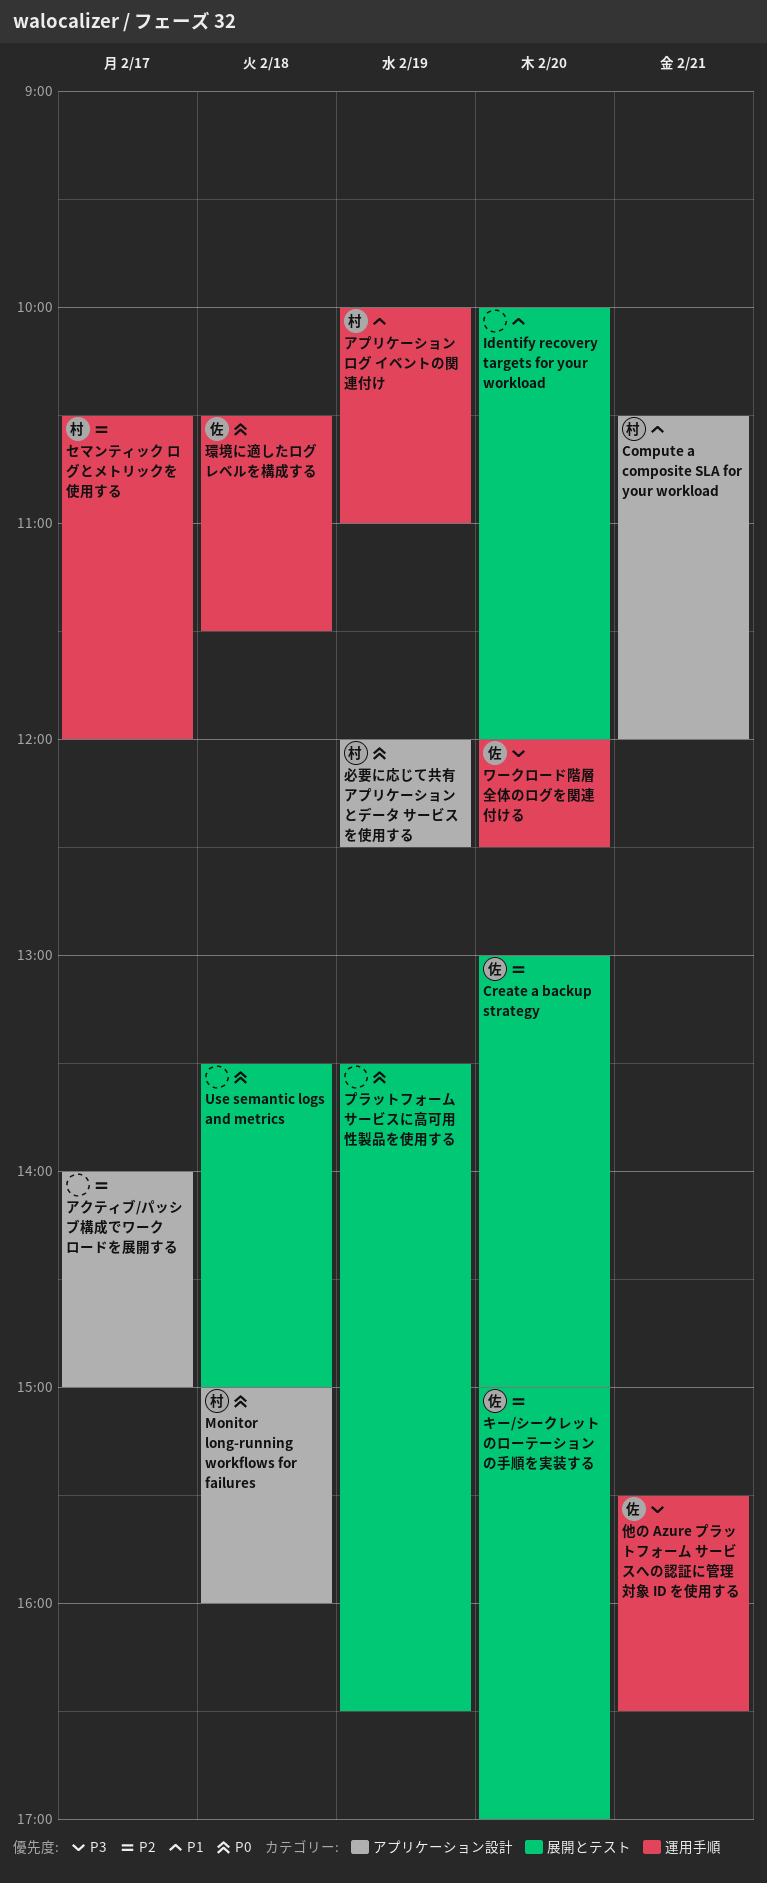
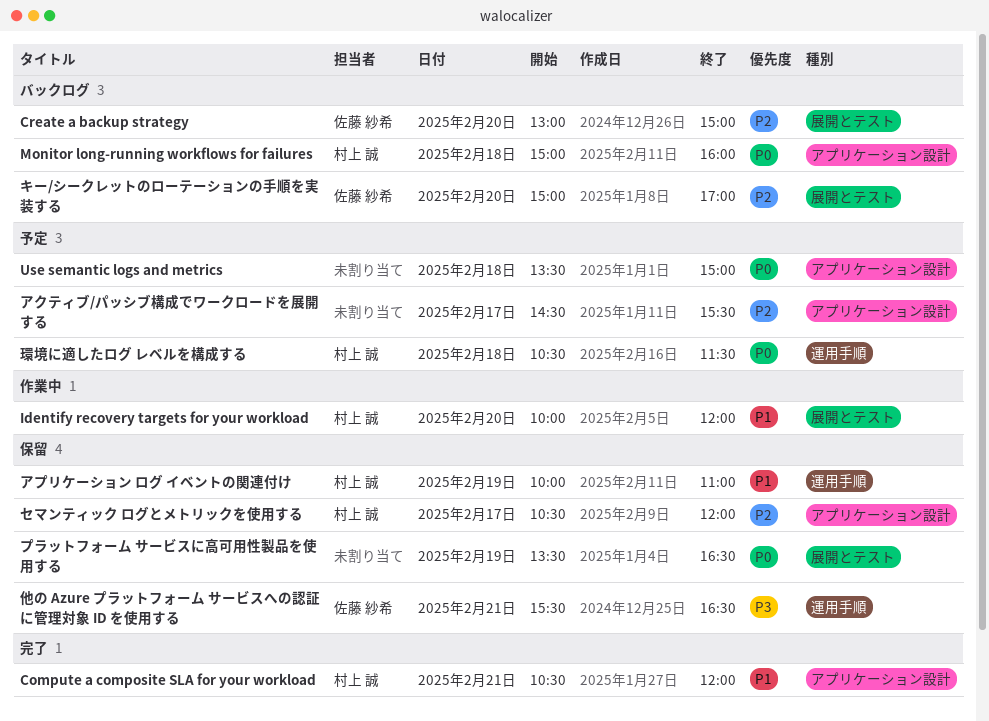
Identify recovery targets for your workload, owner: none -> 村上 誠
Use semantic logs and metrics, label: 展開とテスト -> アプリケーション設計
アクティブ/パッシブ構成でワークロードを展開する, begins: 14:00 -> 14:30
アクティブ/パッシブ構成でワークロードを展開する, ends: 15:00 -> 15:30
セマンティック ログとメトリックを使用する, label: 運用手順 -> アプリケーション設計
ワークロード階層全体のログを関連付ける: present -> none
必要に応じて共有アプリケーションとデータ サービスを使用する: present -> none
環境に適したログ レベルを構成する, owner: 佐藤 紗希 -> 村上 誠

